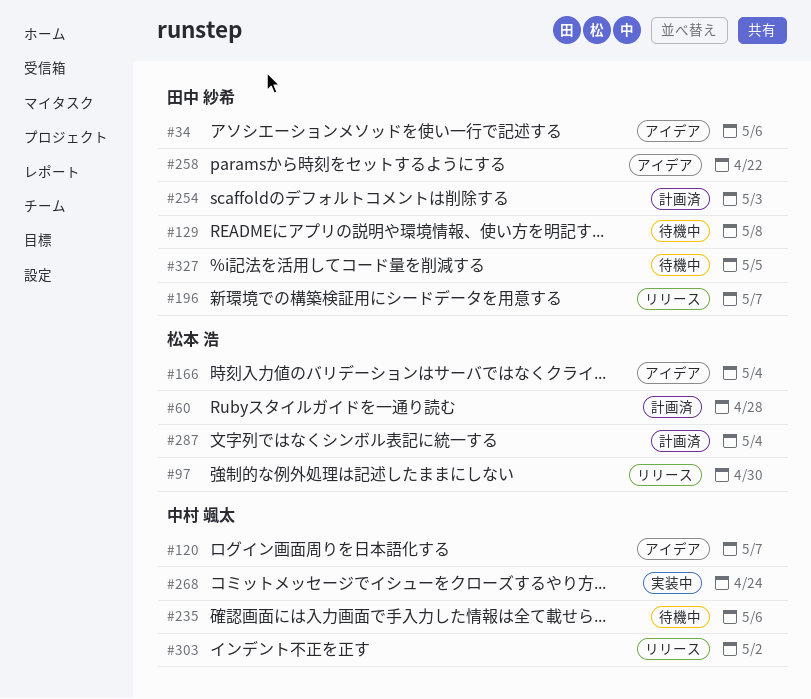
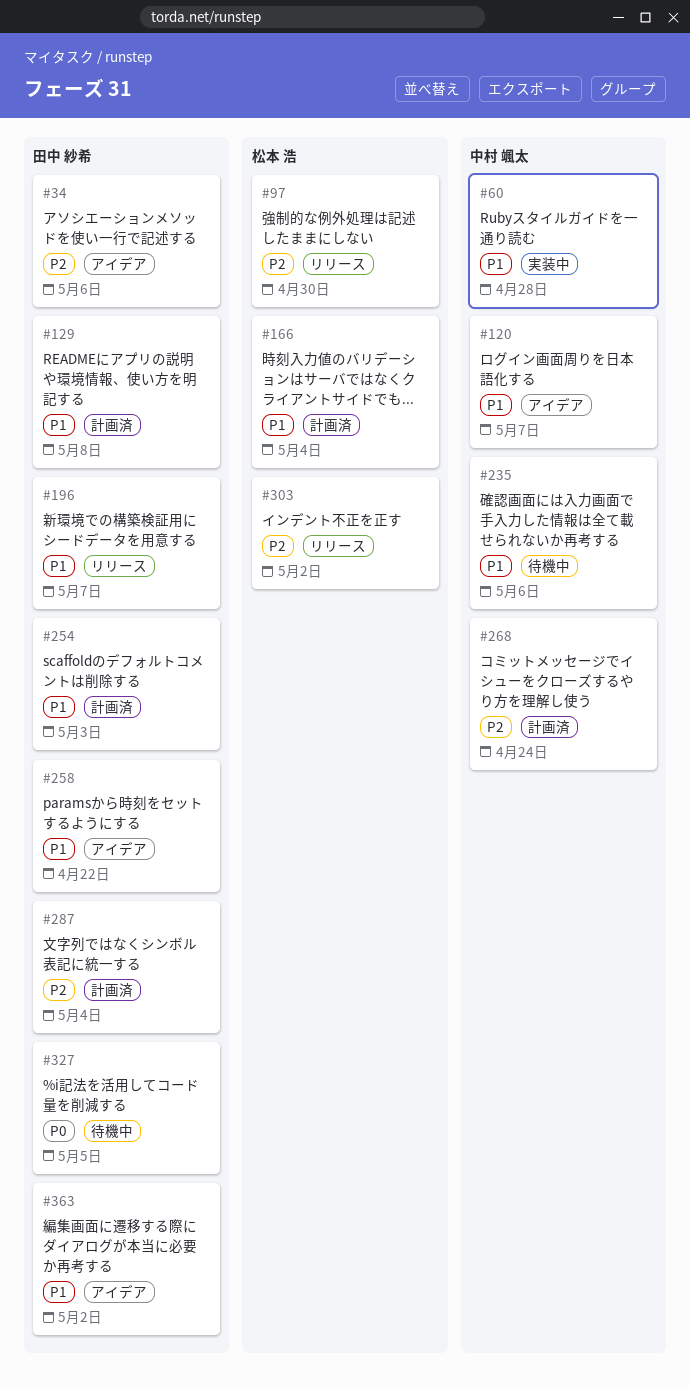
#60, status: 計画済 -> 実装中
#60, owner: 松本 浩 -> 中村 颯太
#129, status: 待機中 -> 計画済
#166, status: アイデア -> 計画済
#268, status: 実装中 -> 計画済
#287, owner: 松本 浩 -> 田中 紗希
#303, owner: 中村 颯太 -> 松本 浩
#363: none -> present

